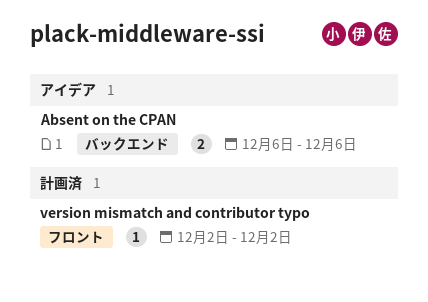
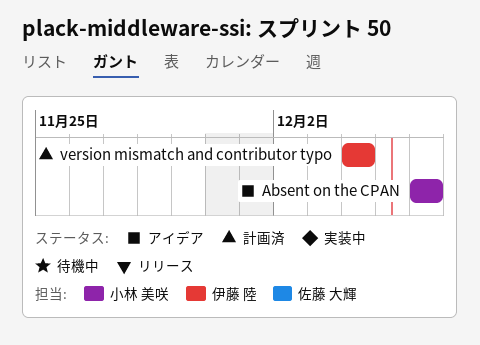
version mismatch and contributor typo, start: Dec 2 -> Dec 4
version mismatch and contributor typo, due: Dec 2 -> Dec 4

